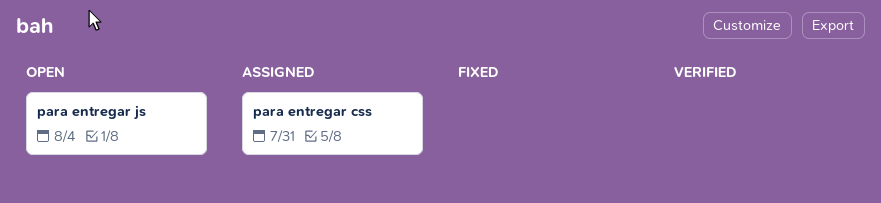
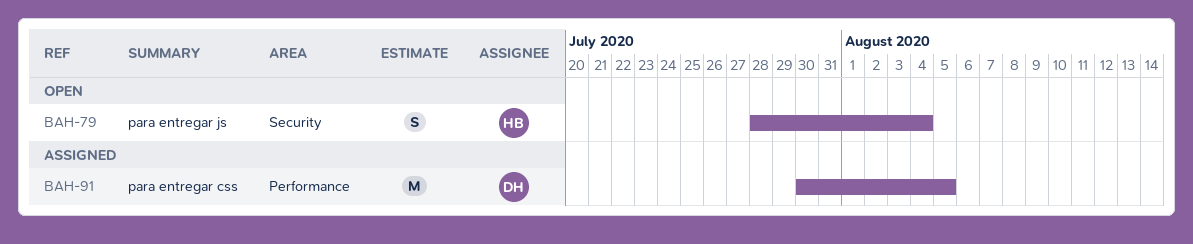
para entregar css, due: Jul 31 -> Aug 5

